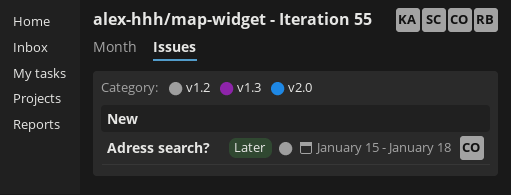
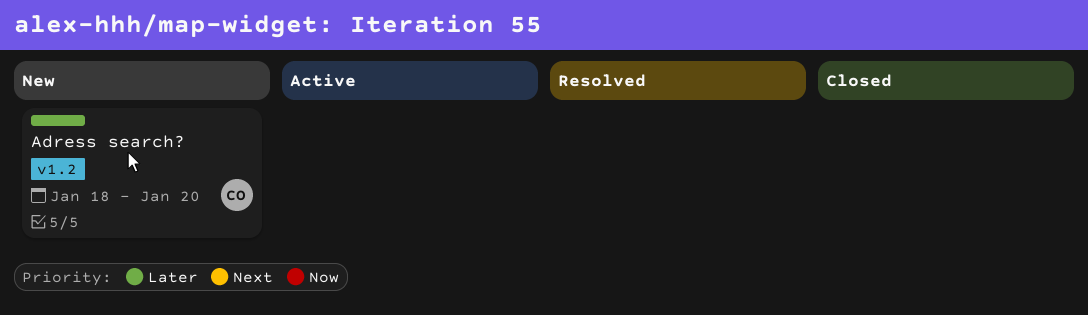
Adress search?, start: Jan 15 -> Jan 18
Adress search?, due: Jan 18 -> Jan 20

